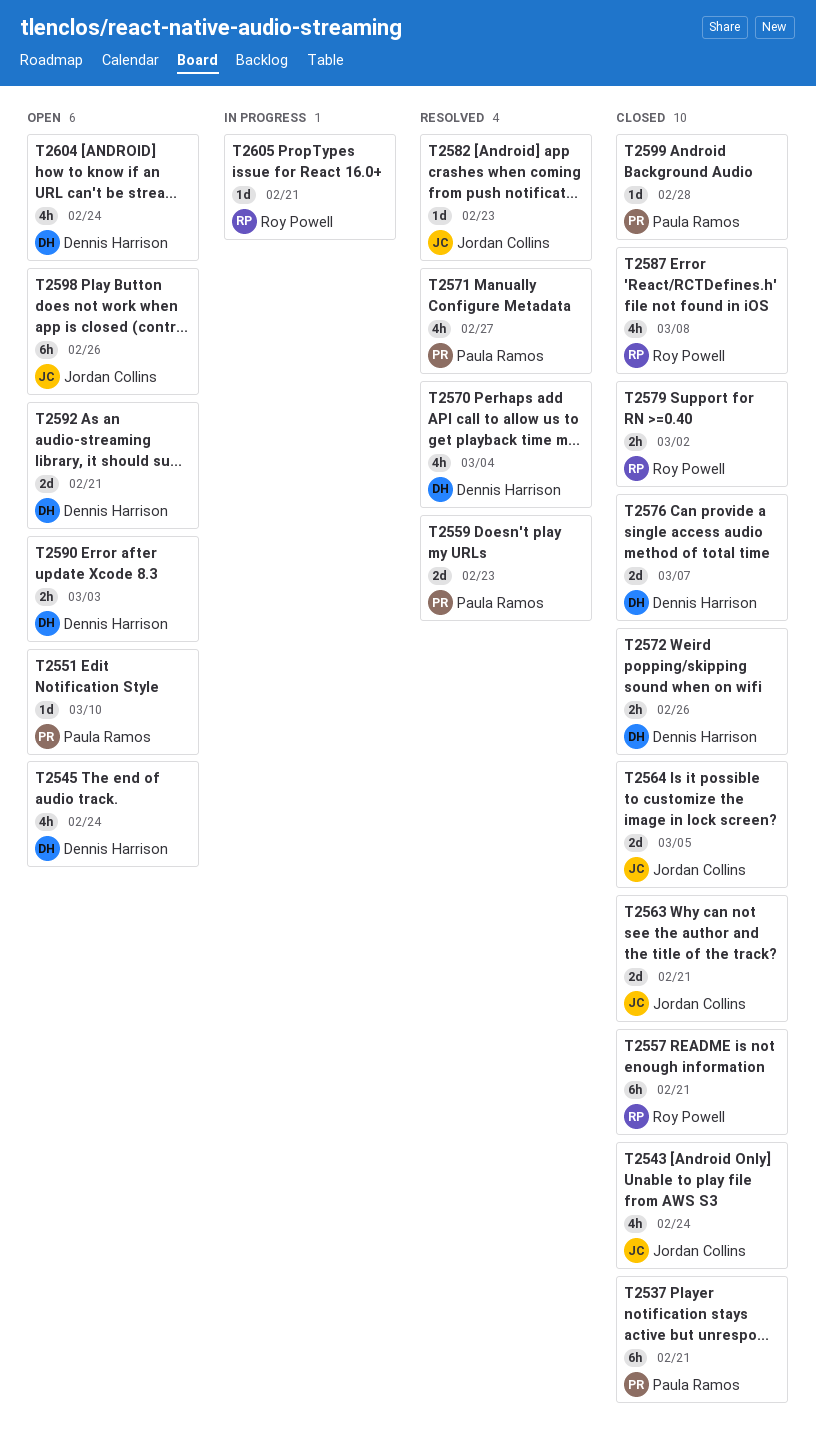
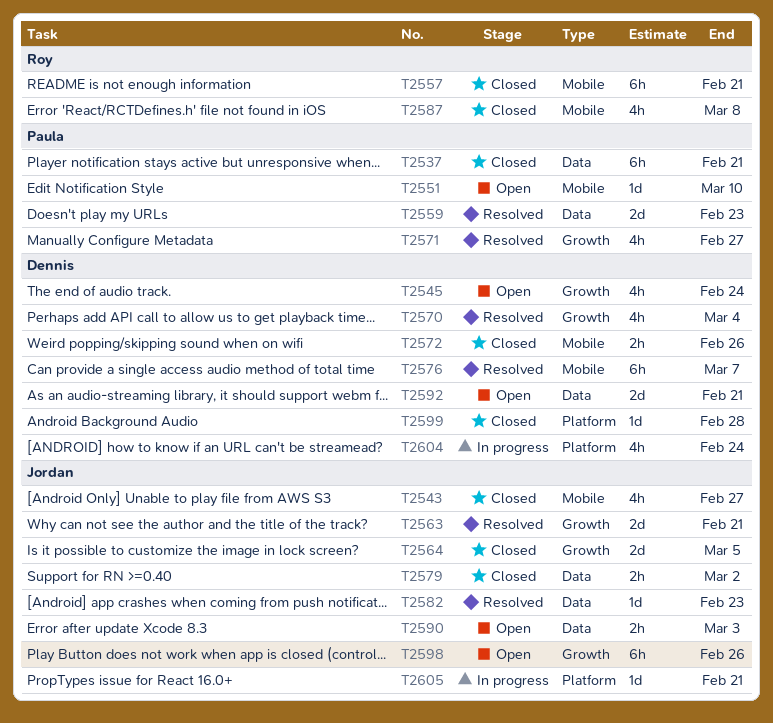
T2543, due: Feb 24 -> Feb 27
T2563, status: Closed -> Resolved
T2576, status: Closed -> Resolved
T2576, estimate: 2d -> 6h
T2579, owner: Roy Powell -> Jordan Collins
T2590, owner: Dennis Harrison -> Jordan Collins
T2599, owner: Paula Ramos -> Dennis Harrison
T2604, status: Open -> In progress
T2605, owner: Roy Powell -> Jordan Collins

